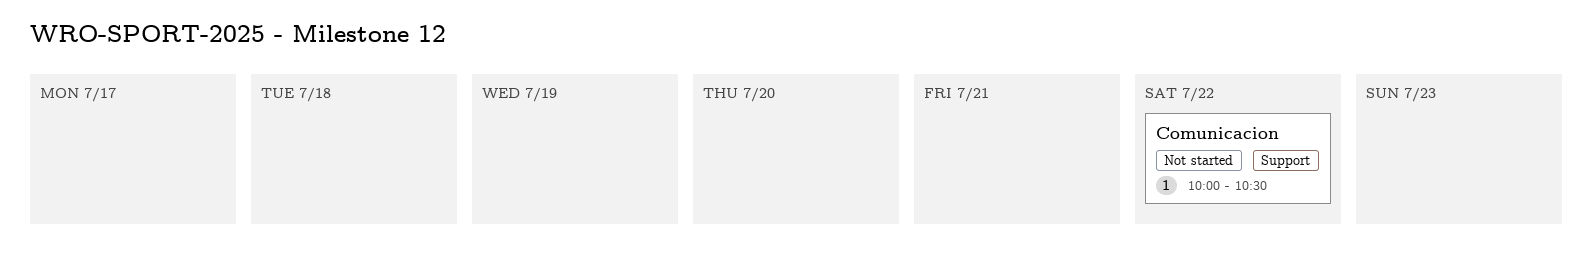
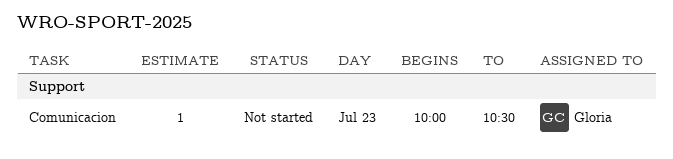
Comunicacion, day: Jul 22 -> Jul 23

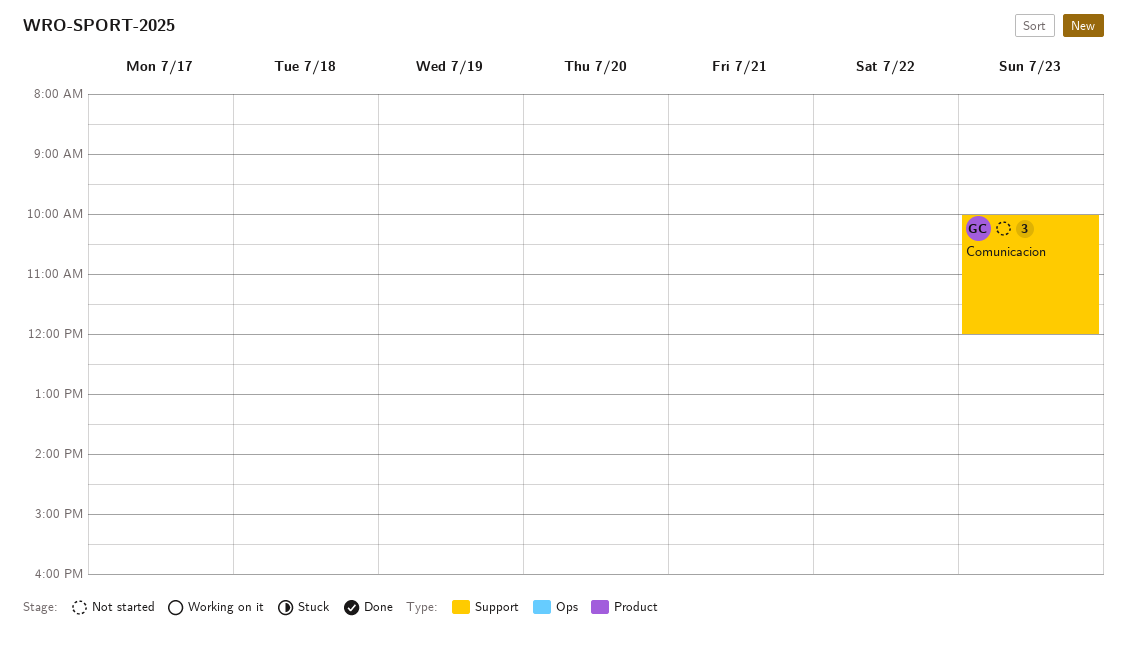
Comunicacion, estimate: 1 -> 3
Comunicacion, ends: 10:30 -> 12:00

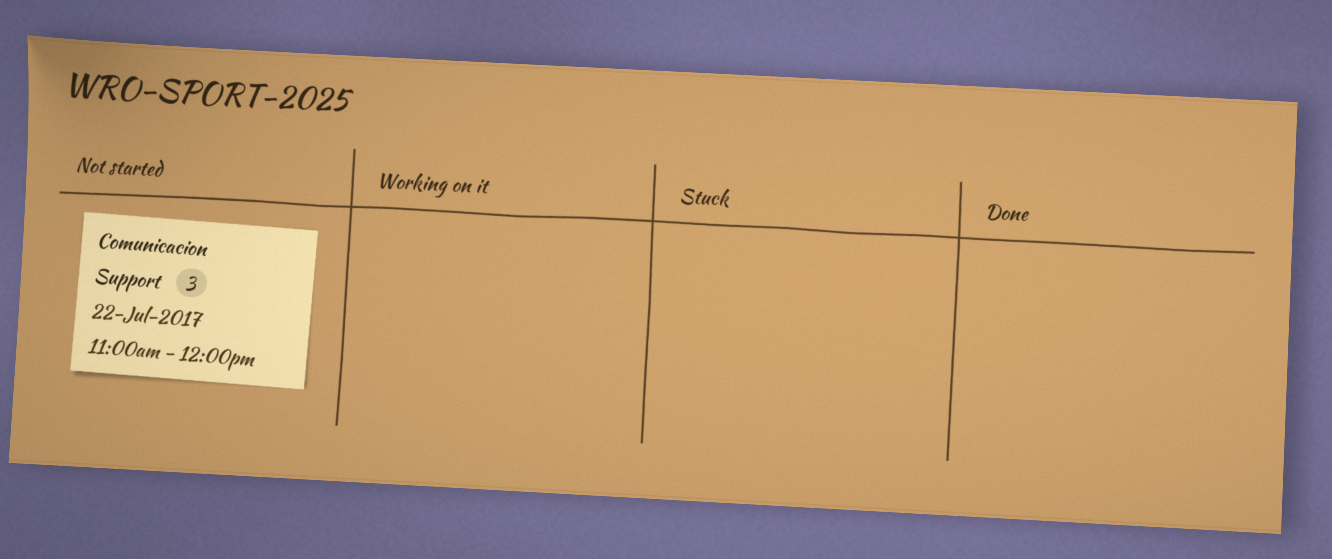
Comunicacion, day: Jul 23 -> Jul 22
Comunicacion, begins: 10:00 -> 11:00

